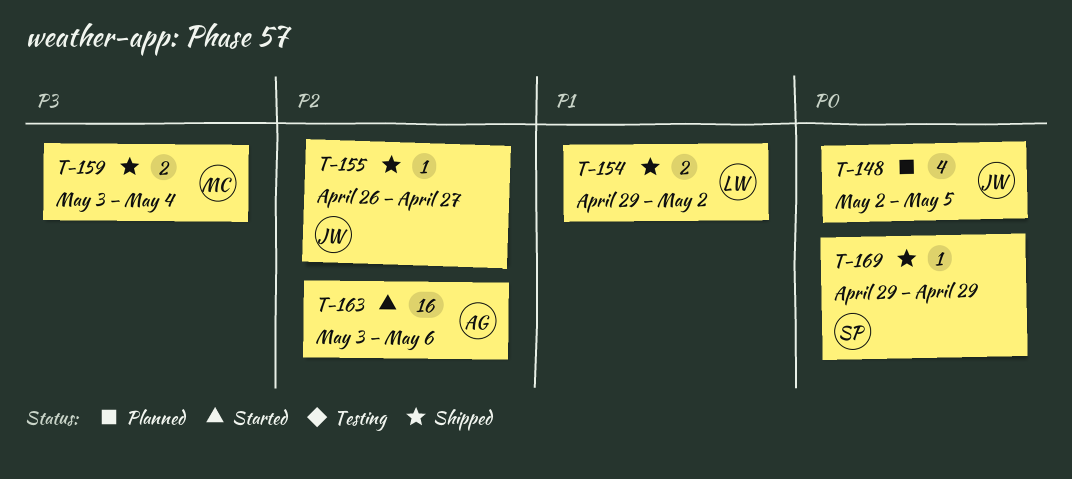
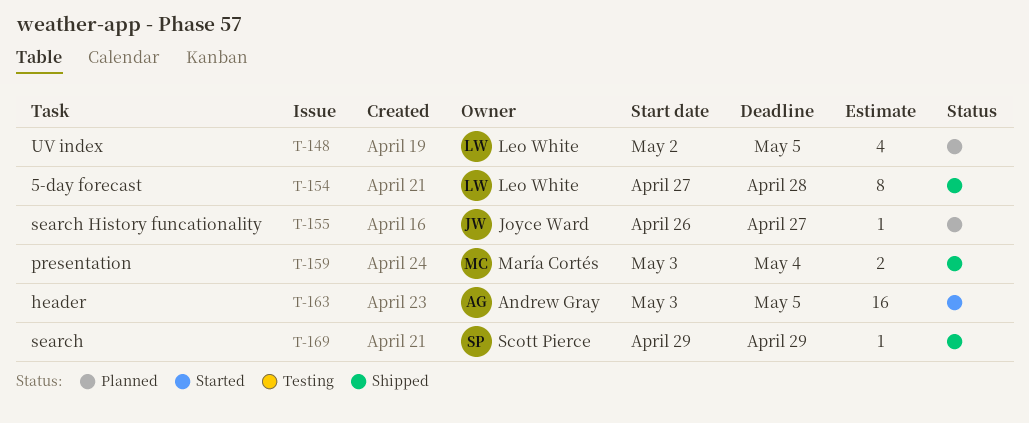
T-148, owner: Joyce Ward -> Leo White
T-154, estimate: 2 -> 8
T-154, start: Apr 29 -> Apr 27
T-154, due: May 2 -> Apr 28
T-155, status: Shipped -> Planned
T-163, due: May 6 -> May 5

